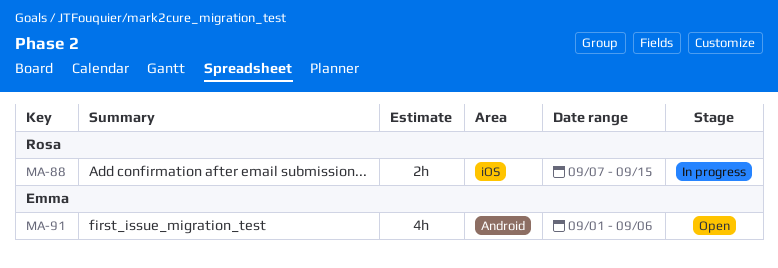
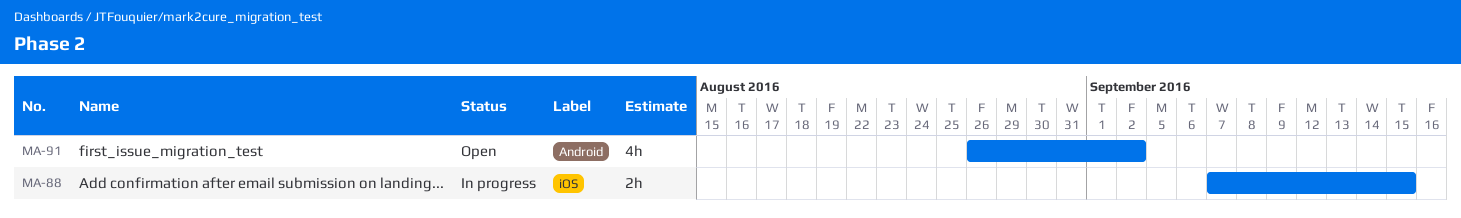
MA-91, start: Sep 1 -> Aug 26
MA-91, due: Sep 6 -> Sep 2

